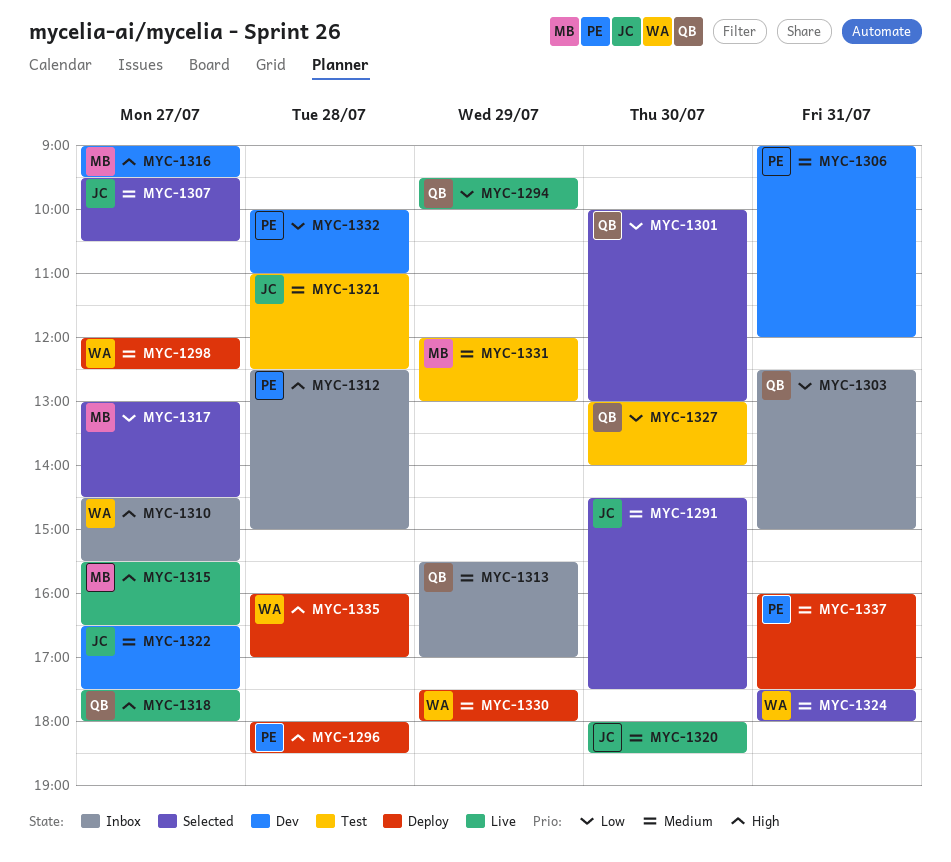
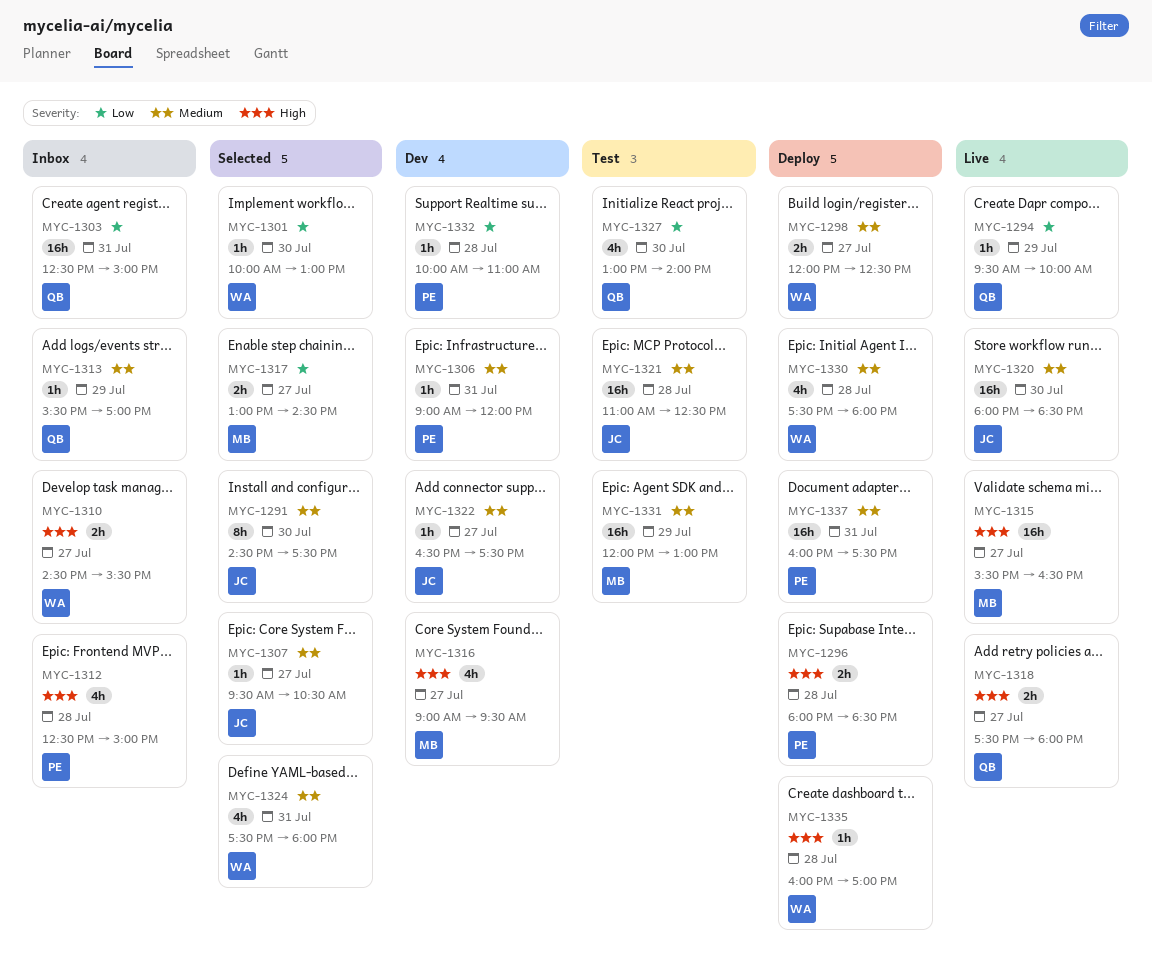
MYC-1301, owner: QB -> WA
MYC-1330, day: Jul 29 -> Jul 28

